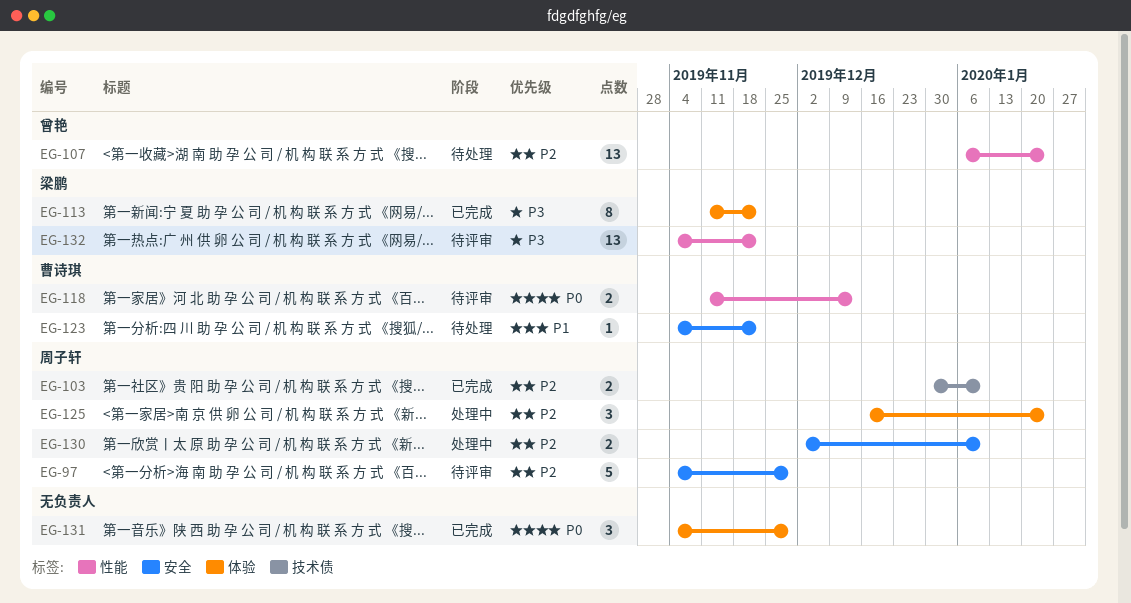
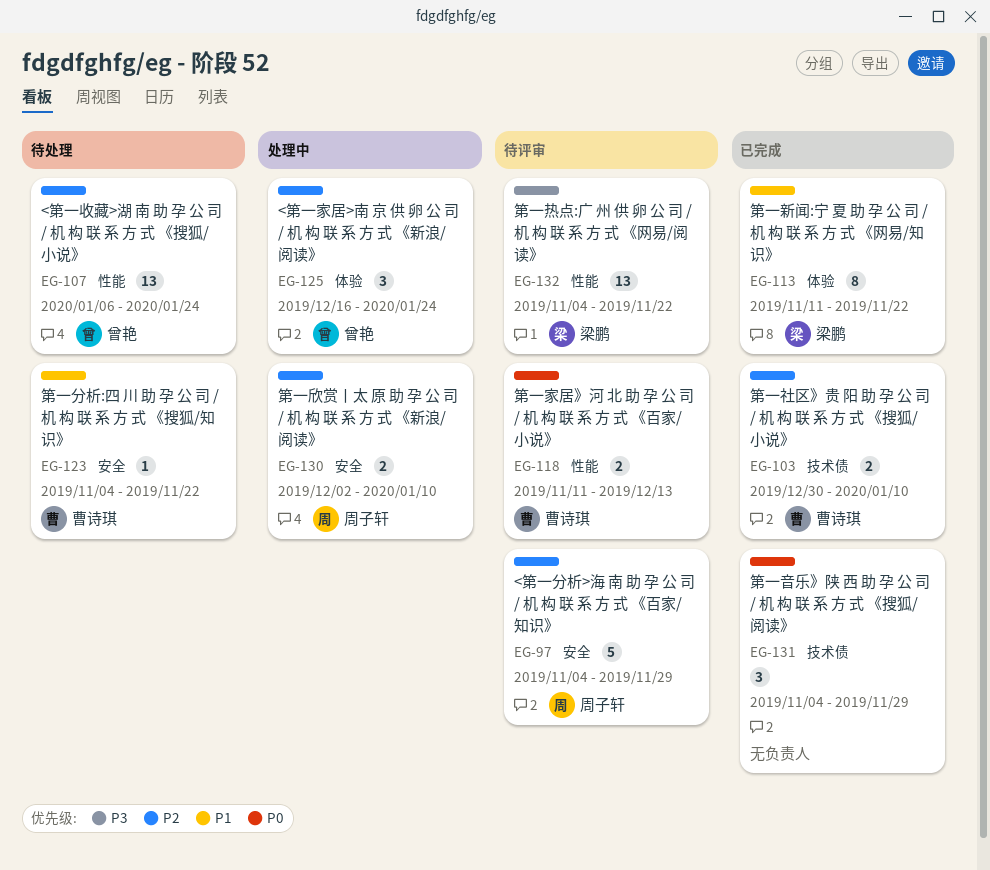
EG-103, owner: 周子轩 -> 曹诗琪
EG-113, priority: P3 -> P1
EG-125, owner: 周子轩 -> 曾艳
EG-131, label: 体验 -> 技术债

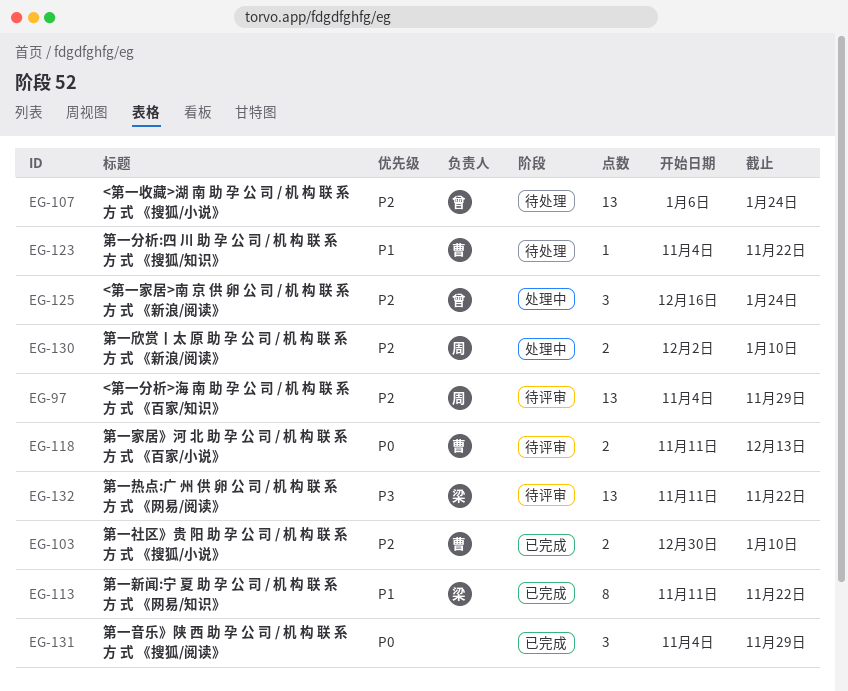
EG-97, estimate: 5 -> 13
EG-132, start: Nov 4 -> Nov 11

